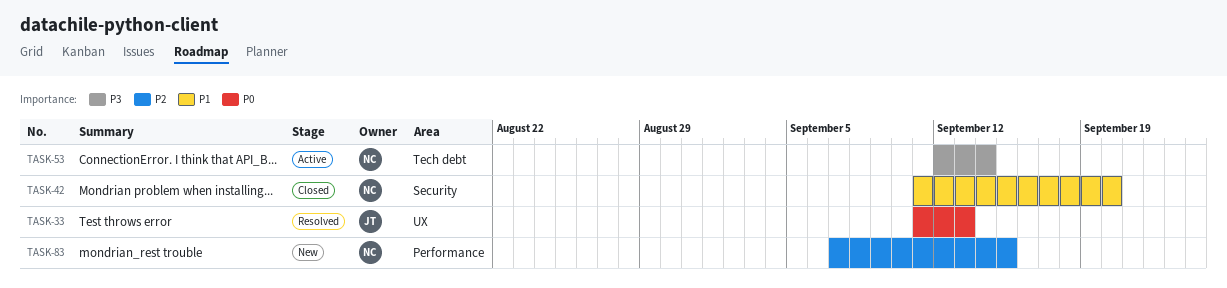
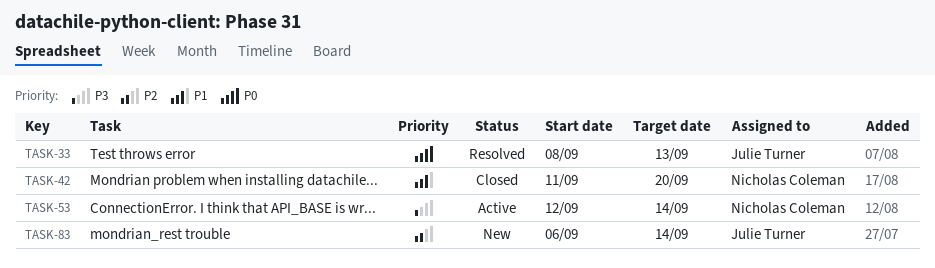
TASK-33, start: Sep 11 -> Sep 8
TASK-83, owner: Nicholas Coleman -> Julie Turner
TASK-83, start: Sep 7 -> Sep 6
TASK-83, due: Sep 15 -> Sep 14

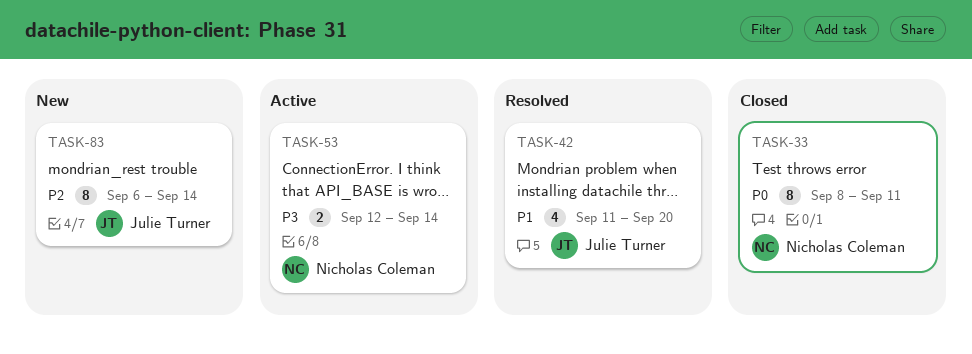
TASK-33, status: Resolved -> Closed
TASK-33, owner: Julie Turner -> Nicholas Coleman
TASK-33, due: Sep 13 -> Sep 11
TASK-42, status: Closed -> Resolved
TASK-42, owner: Nicholas Coleman -> Julie Turner

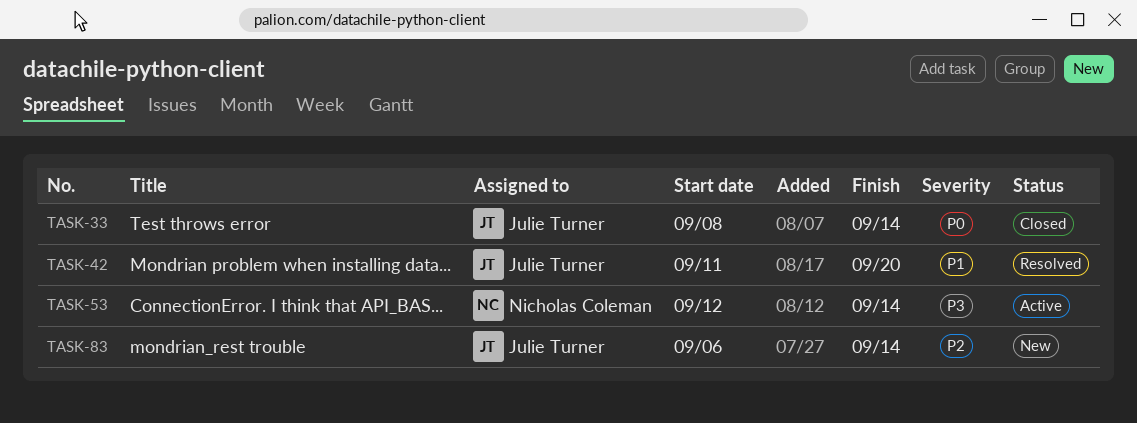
TASK-33, owner: Nicholas Coleman -> Julie Turner
TASK-33, due: Sep 11 -> Sep 14

